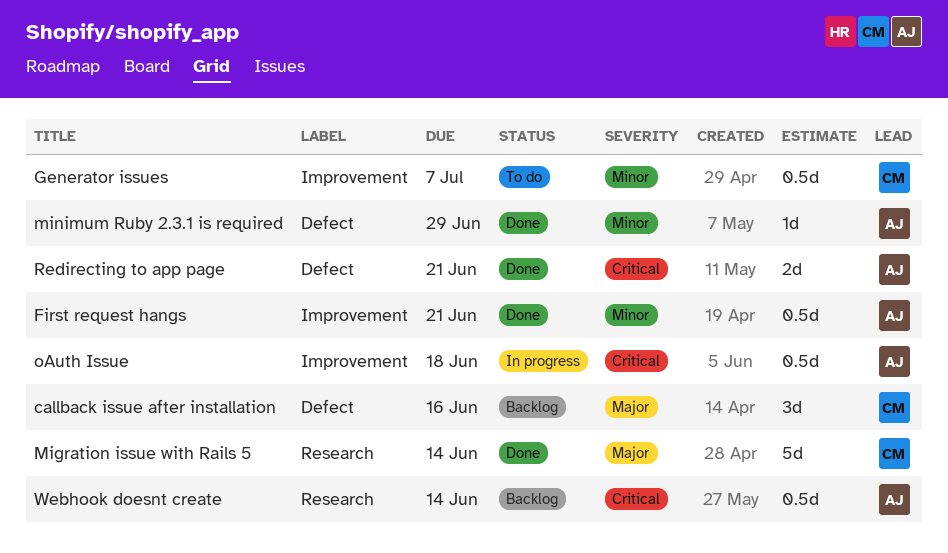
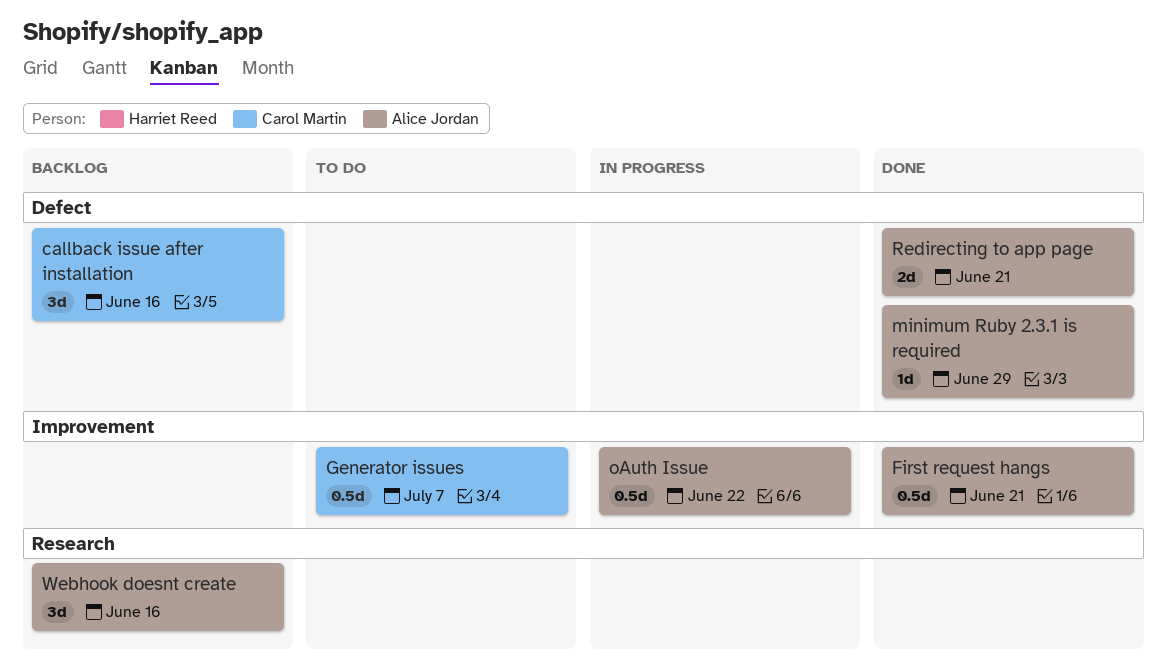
Migration issue with Rails 5: present -> none
oAuth Issue, due: Jun 18 -> Jun 22
Webhook doesnt create, estimate: 0.5d -> 3d
Webhook doesnt create, due: Jun 14 -> Jun 16

